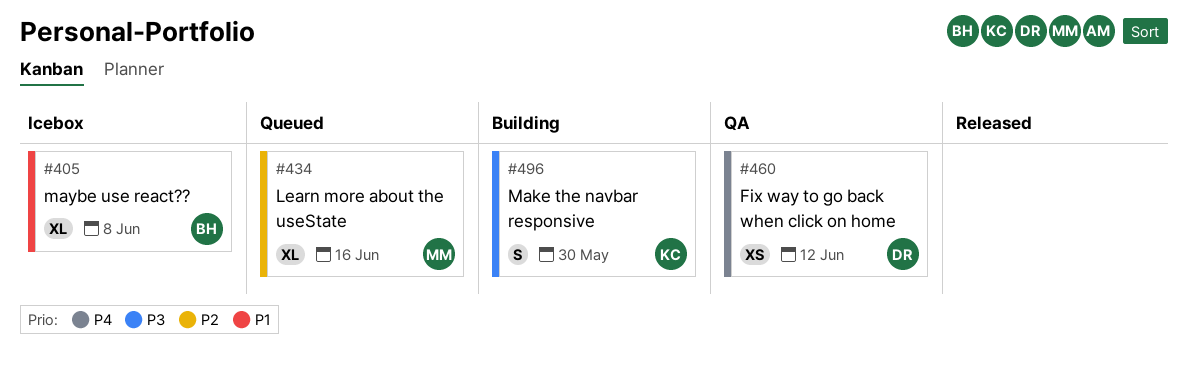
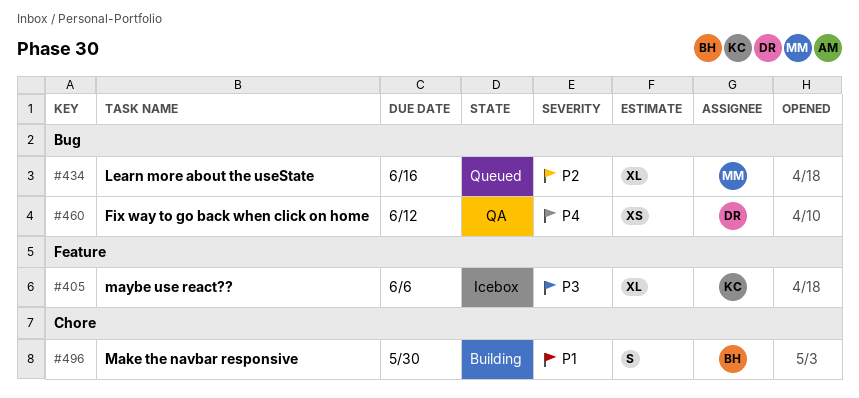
#405, owner: BH -> KC
#405, priority: P1 -> P3
#405, due: Jun 8 -> Jun 6
#496, owner: KC -> BH
#496, priority: P3 -> P1

